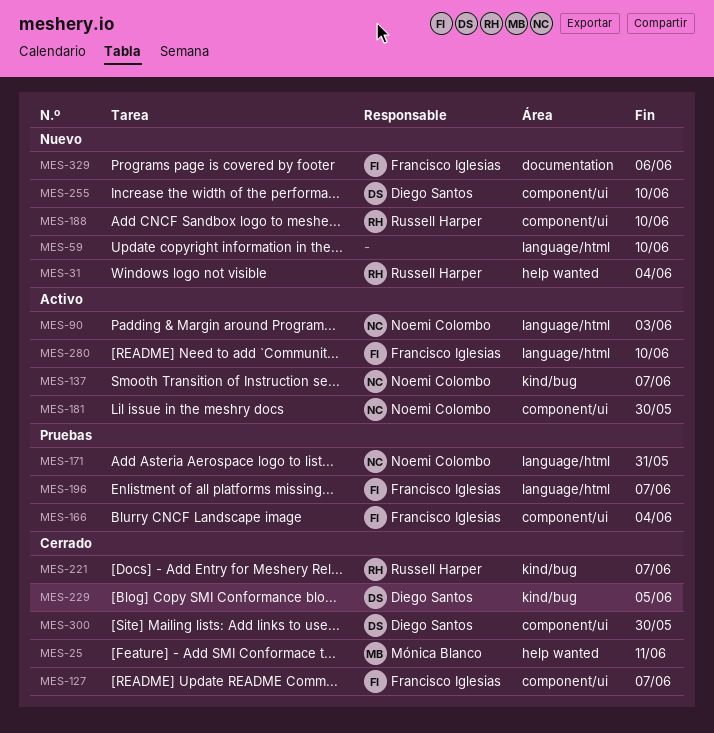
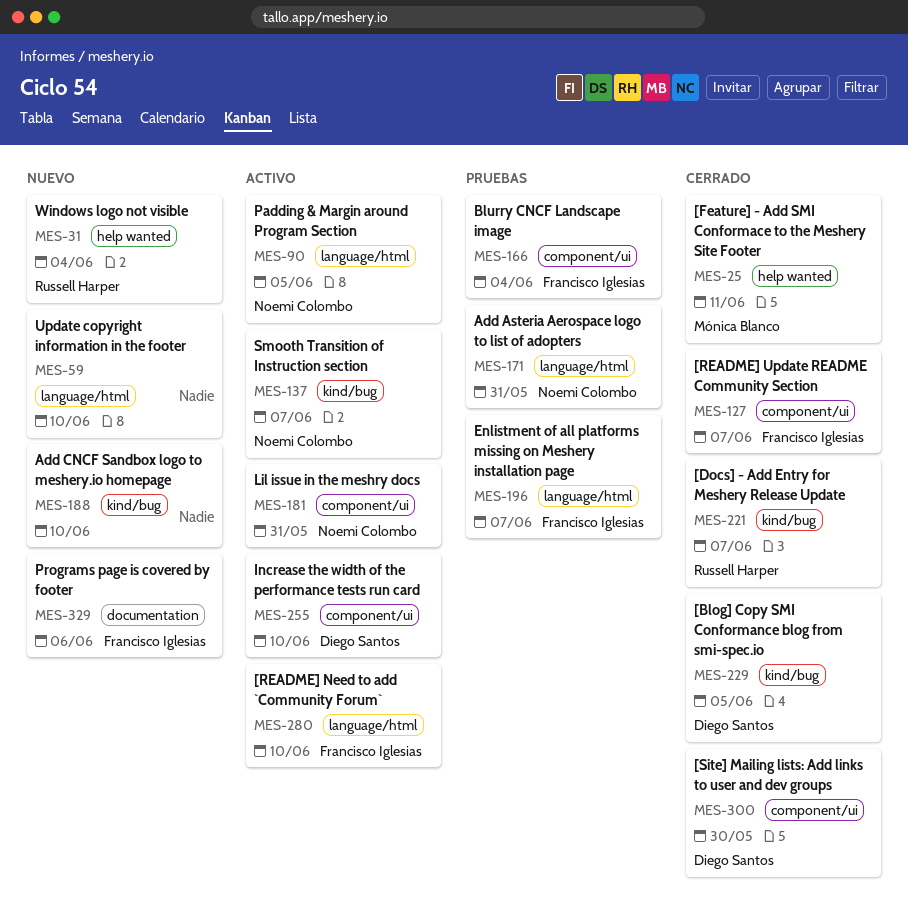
MES-90, due: Jun 3 -> Jun 5
MES-181, due: May 30 -> May 31
MES-188, owner: Russell Harper -> none
MES-188, label: component/ui -> kind/bug
MES-255, status: Nuevo -> Activo

